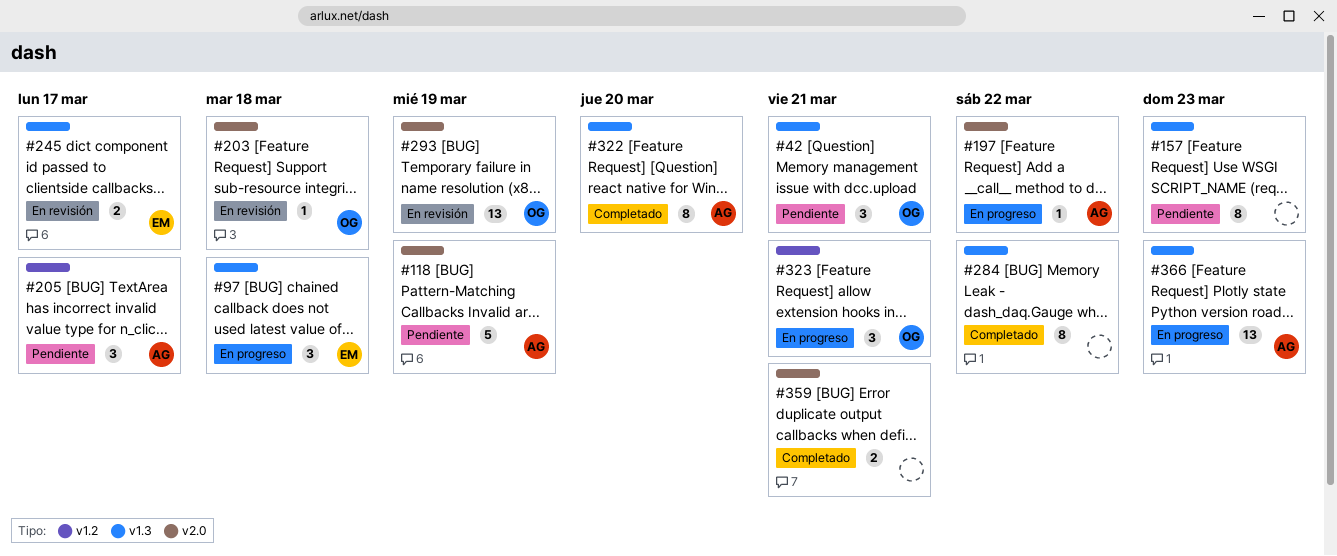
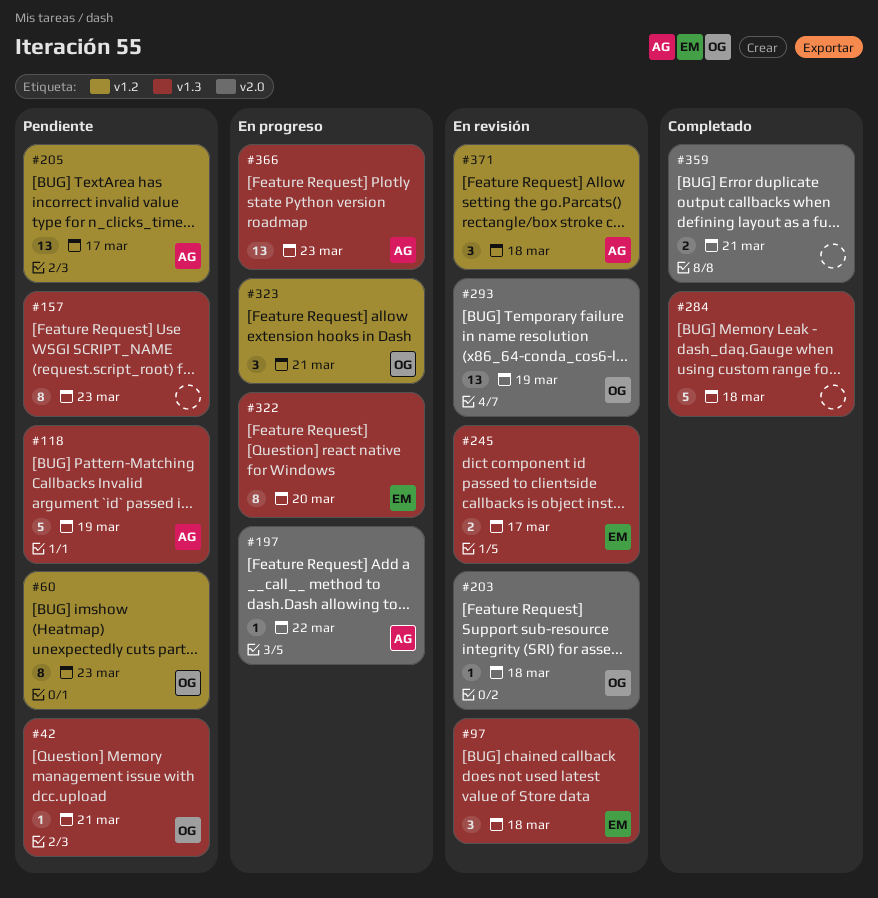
#42, estimate: 3 -> 1
#60: none -> present
#97, status: En progreso -> En revisión
#118, label: v2.0 -> v1.3
#205, estimate: 3 -> 13
#284, estimate: 8 -> 5
#284, due: Mar 22 -> Mar 18
#322, status: Completado -> En progreso
#322, owner: AG -> EM
#371: none -> present

